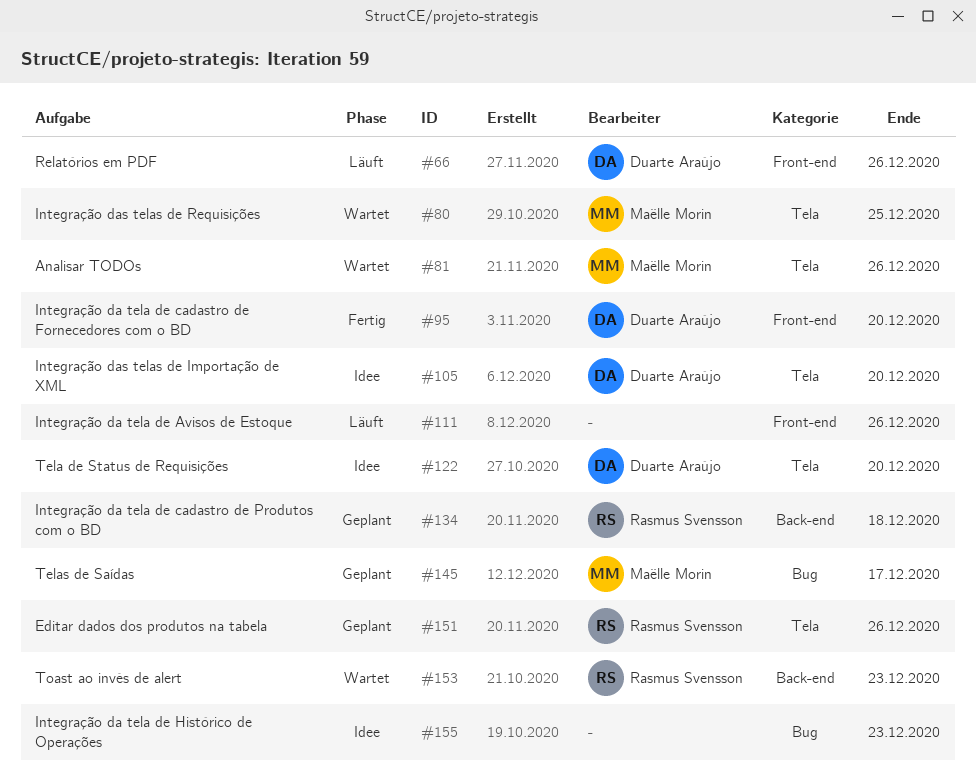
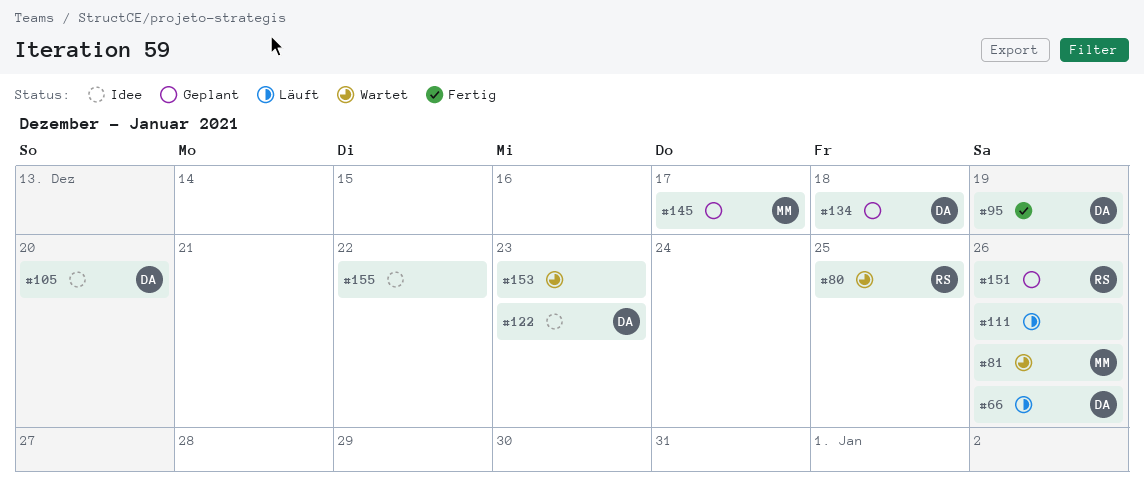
#80, owner: Maëlle Morin -> Rasmus Svensson
#95, due: Dec 20 -> Dec 19
#122, due: Dec 20 -> Dec 23
#134, owner: Rasmus Svensson -> Duarte Araújo
#153, owner: Rasmus Svensson -> none
#155, due: Dec 23 -> Dec 22

